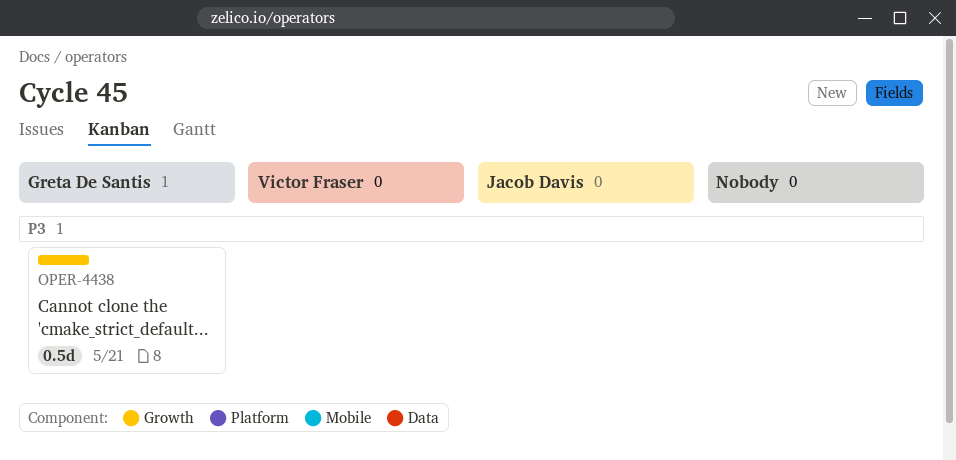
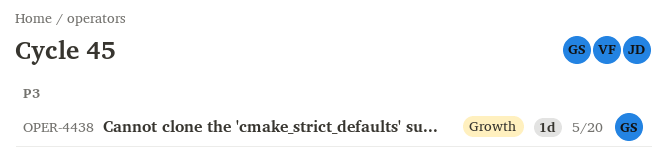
OPER-4438, estimate: 0.5d -> 1d
OPER-4438, due: May 21 -> May 20

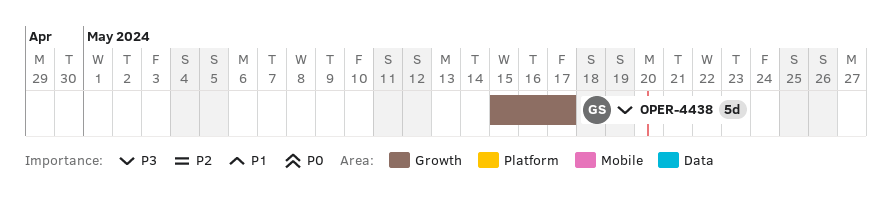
OPER-4438, estimate: 1d -> 5d
OPER-4438, due: May 20 -> May 17

